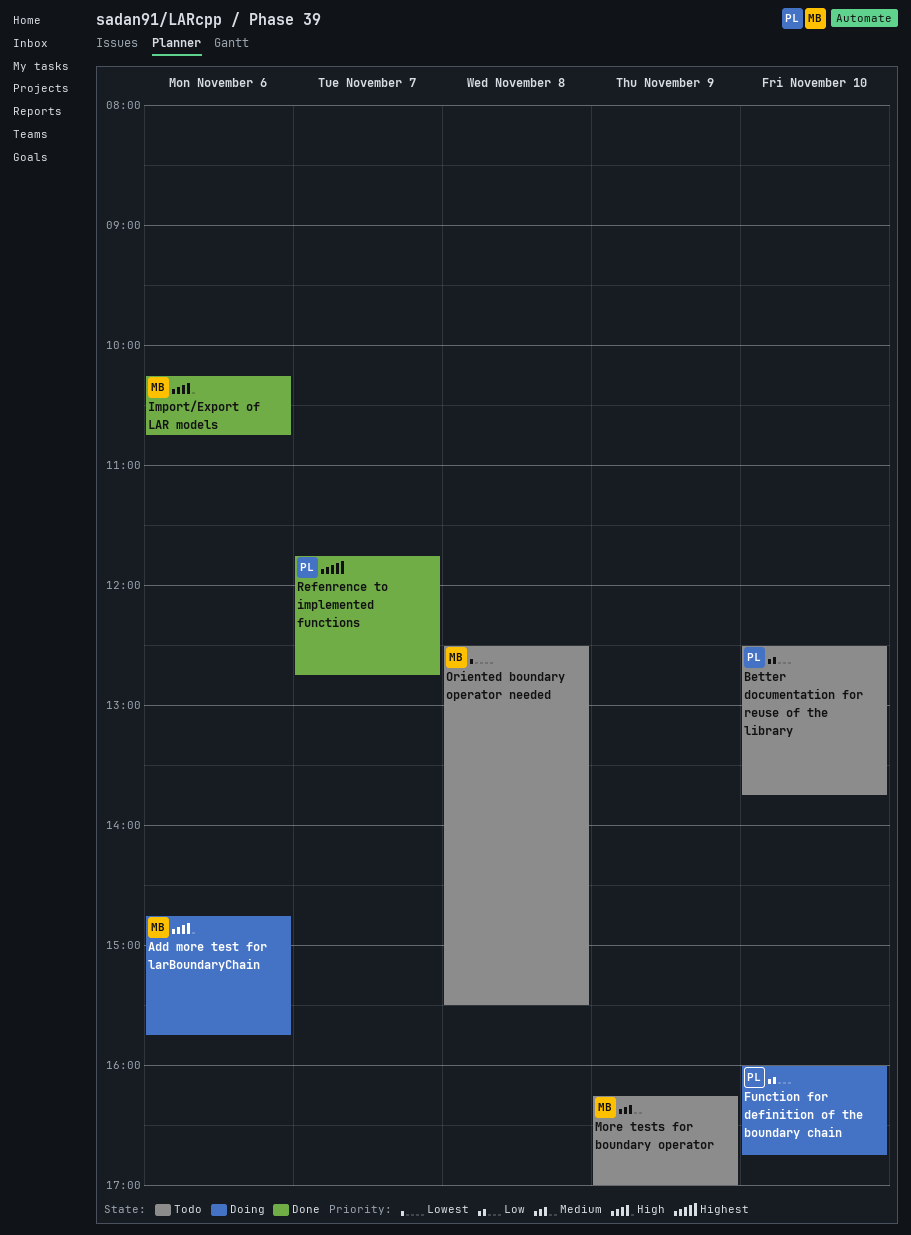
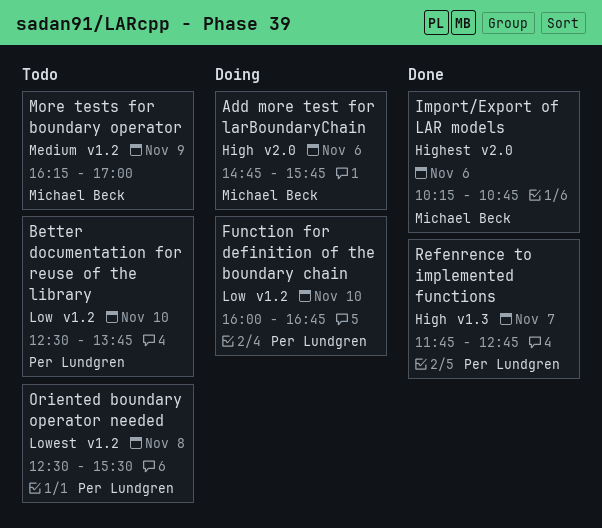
Import/Export of LAR models, priority: High -> Highest
Oriented boundary operator needed, owner: Michael Beck -> Per Lundgren
Refenrence to implemented functions, priority: Highest -> High

